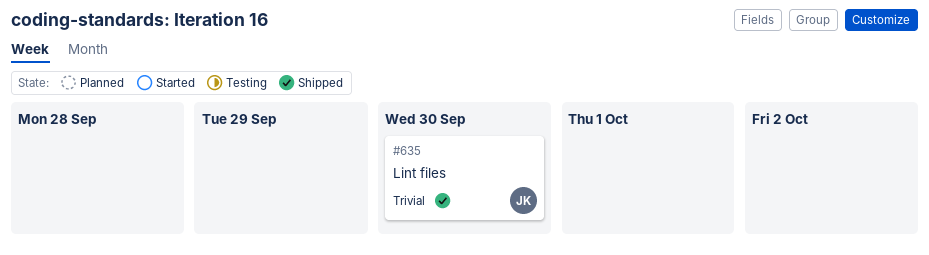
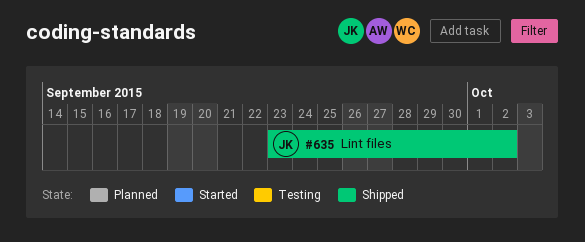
#635, due: Sep 30 -> Oct 2

